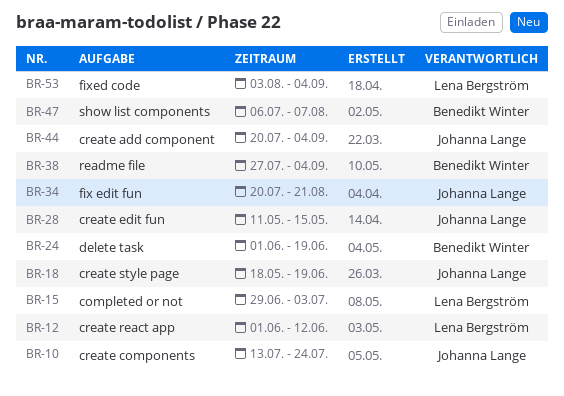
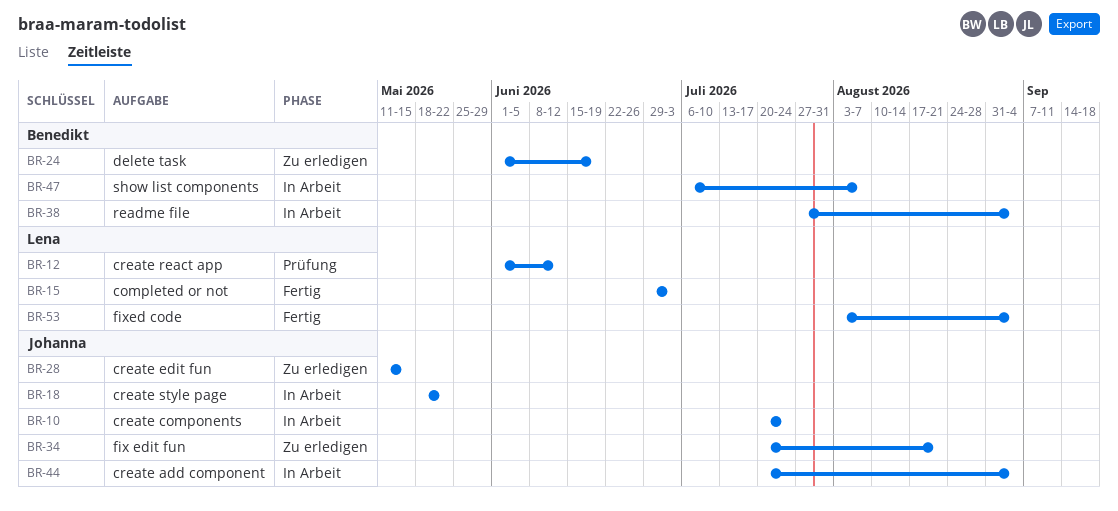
BR-10, start: Jul 13 -> Jul 20
BR-18, due: Jun 19 -> May 22

